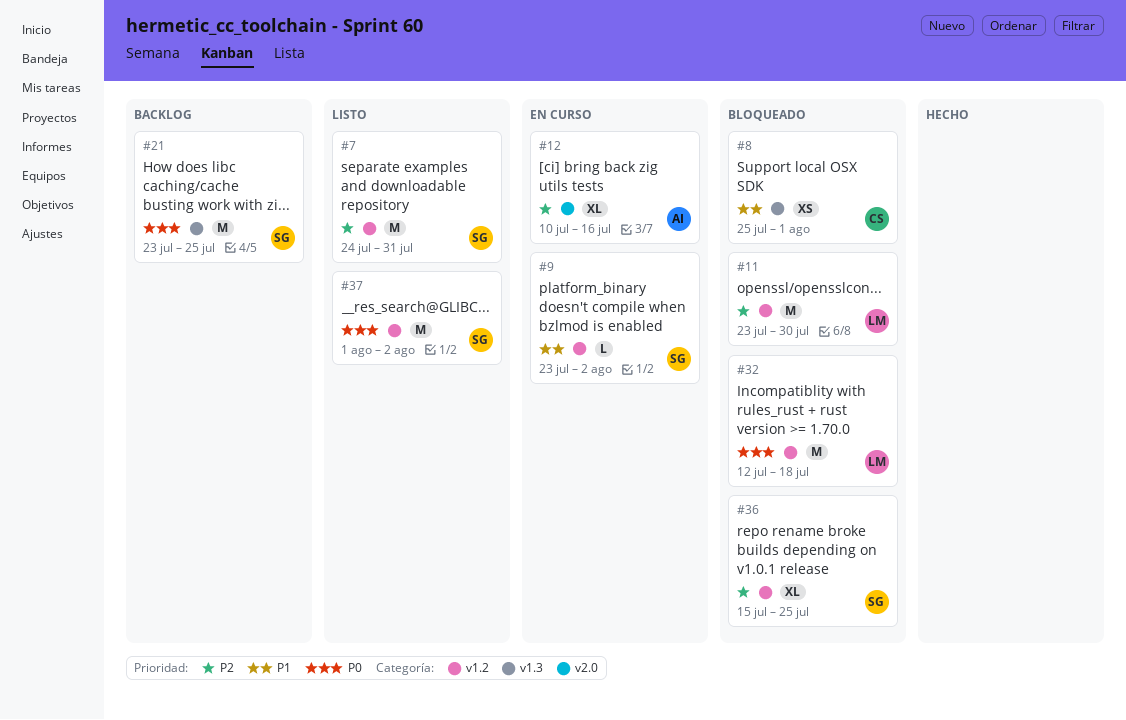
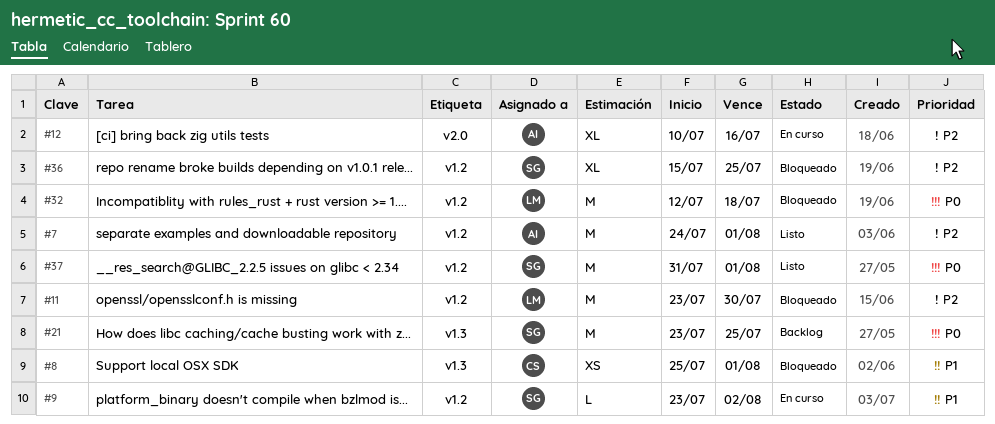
#7, owner: SG -> AI
#7, due: Jul 31 -> Aug 1
#37, start: Aug 1 -> Jul 31
#37, due: Aug 2 -> Aug 1

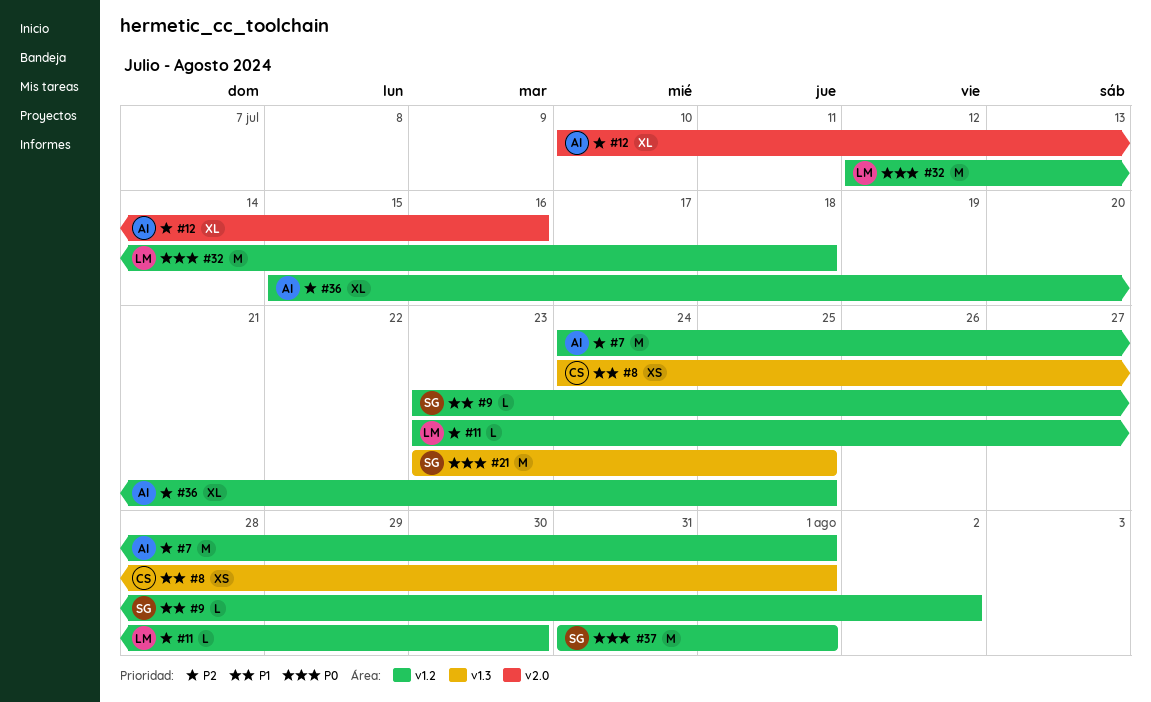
#8, start: Jul 25 -> Jul 24
#11, estimate: M -> L
#36, owner: SG -> AI

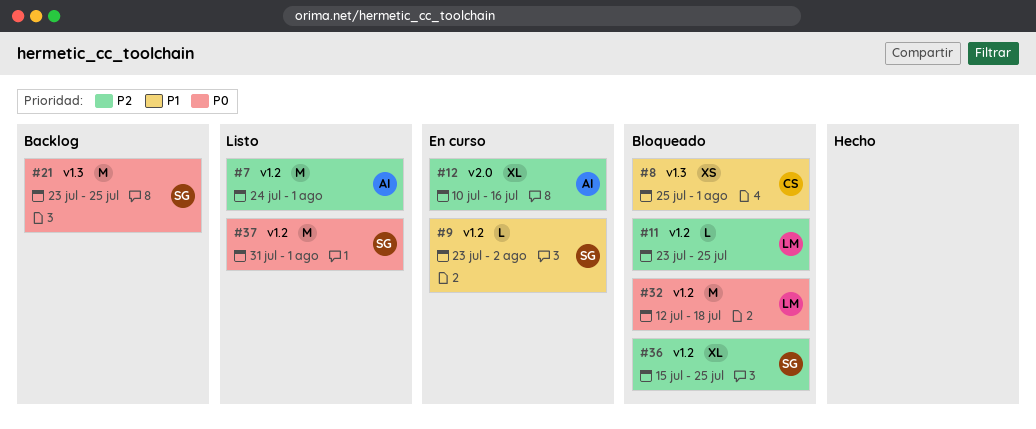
#8, start: Jul 24 -> Jul 25
#11, due: Jul 30 -> Jul 25
#36, owner: AI -> SG

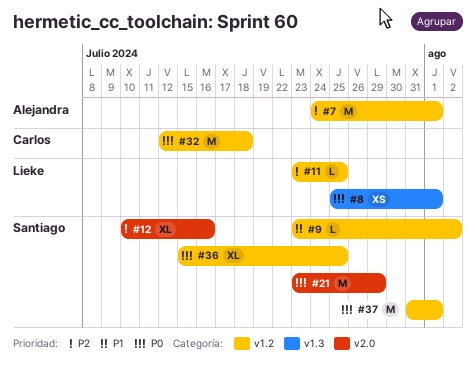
#8, owner: Carlos -> Lieke
#8, priority: P1 -> P0
#12, owner: Alejandra -> Santiago
#21, label: v1.3 -> v2.0
#21, due: Jul 25 -> Jul 29
#32, owner: Lieke -> Carlos
#36, priority: P2 -> P0

